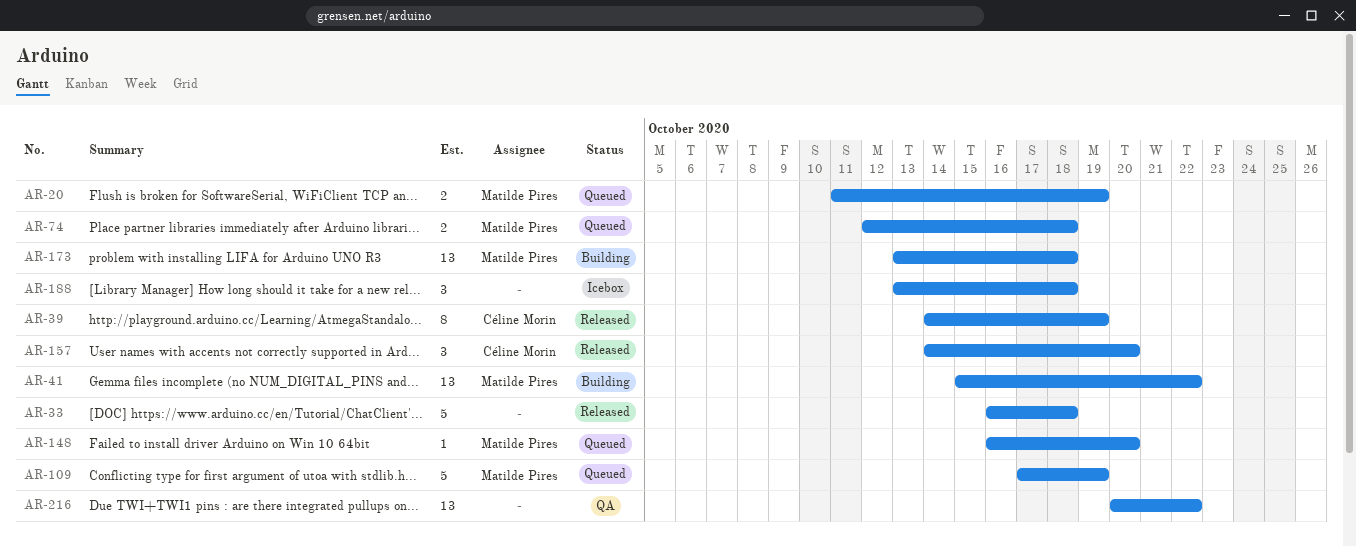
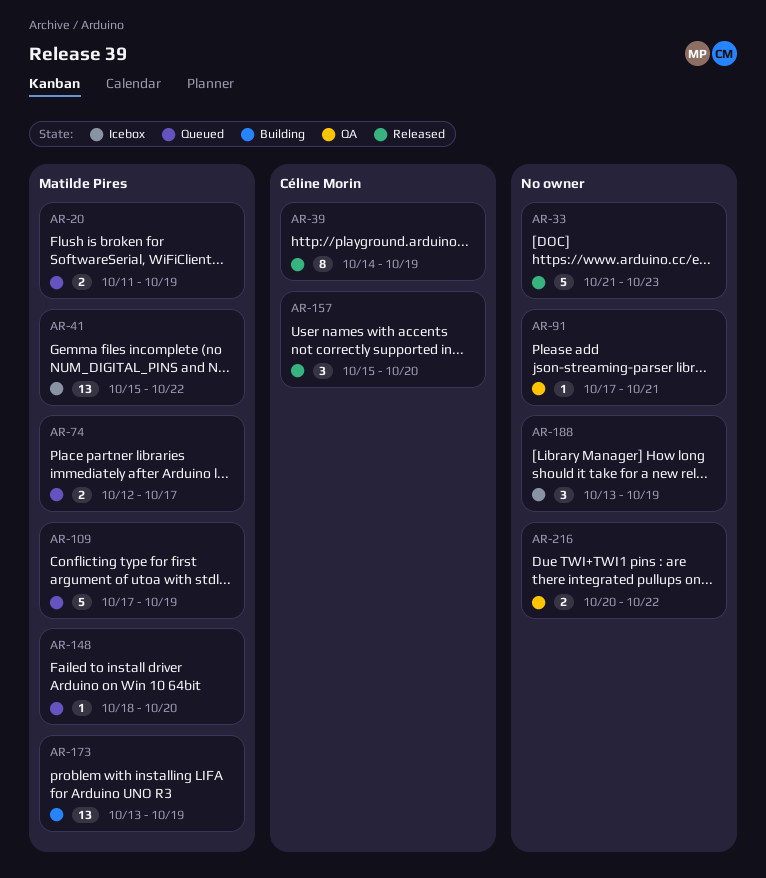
AR-33, start: Oct 16 -> Oct 21
AR-33, due: Oct 18 -> Oct 23
AR-41, status: Building -> Icebox
AR-74, due: Oct 18 -> Oct 17
AR-91: none -> present
AR-148, start: Oct 16 -> Oct 18
AR-157, start: Oct 14 -> Oct 15
AR-173, due: Oct 18 -> Oct 19
AR-188, due: Oct 18 -> Oct 19
AR-216, estimate: 13 -> 2

